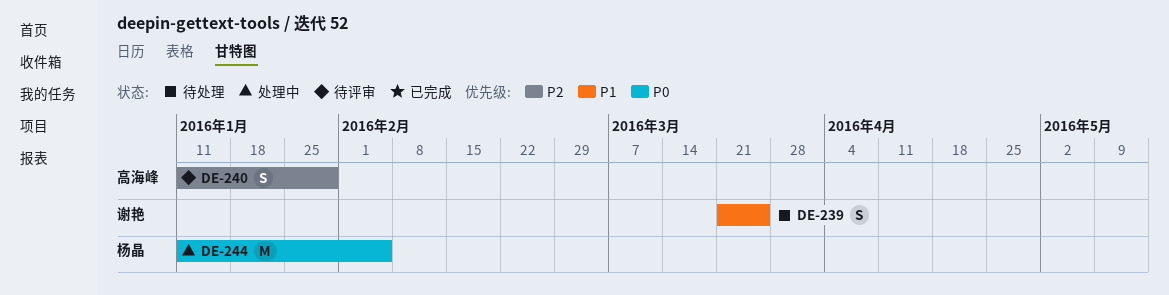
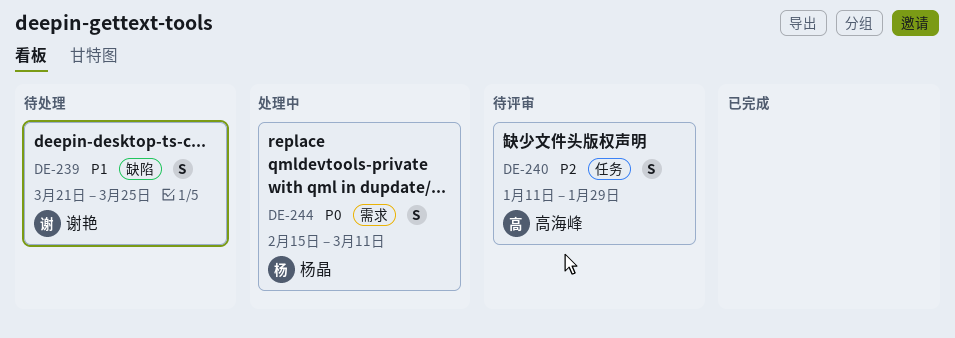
DE-244, estimate: M -> S
DE-244, start: Jan 11 -> Feb 15
DE-244, due: Feb 5 -> Mar 11

